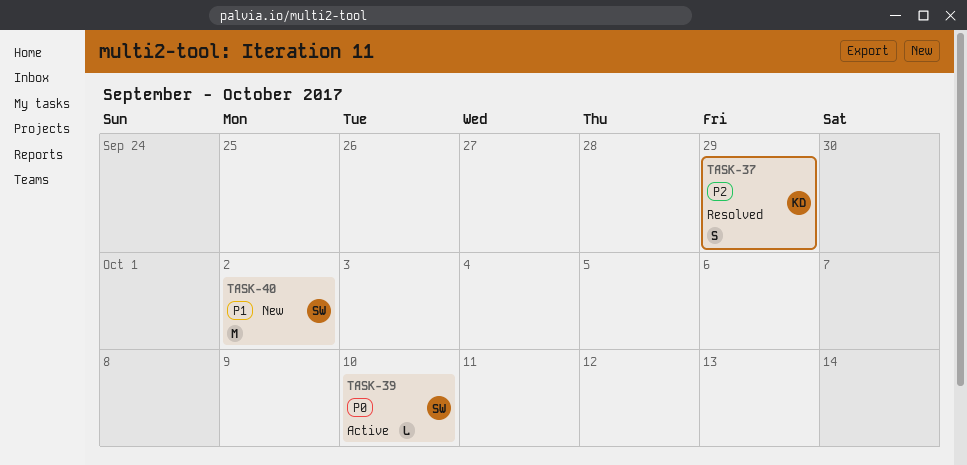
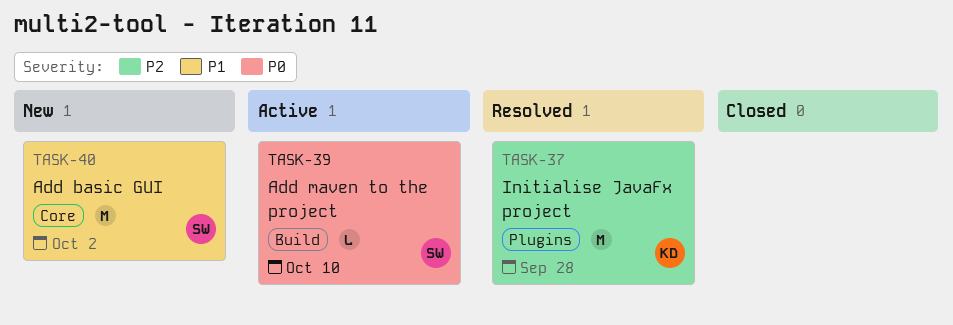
TASK-37, estimate: S -> M
TASK-37, due: Sep 29 -> Sep 28

